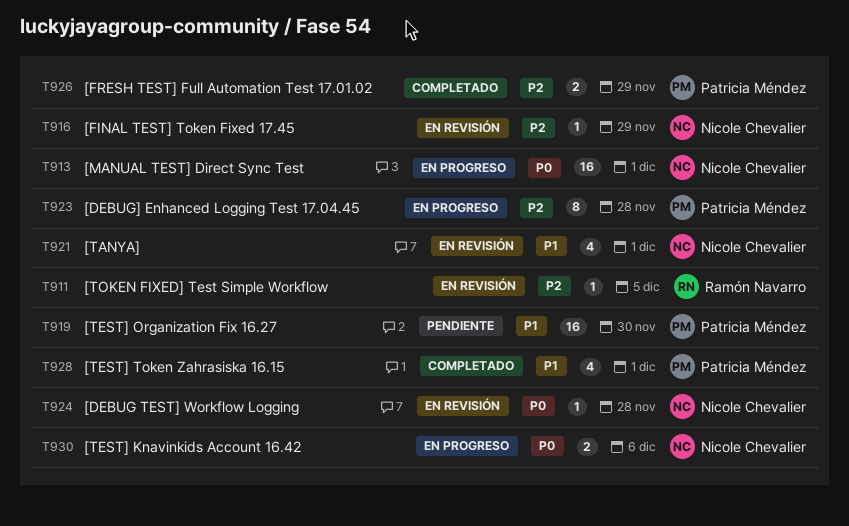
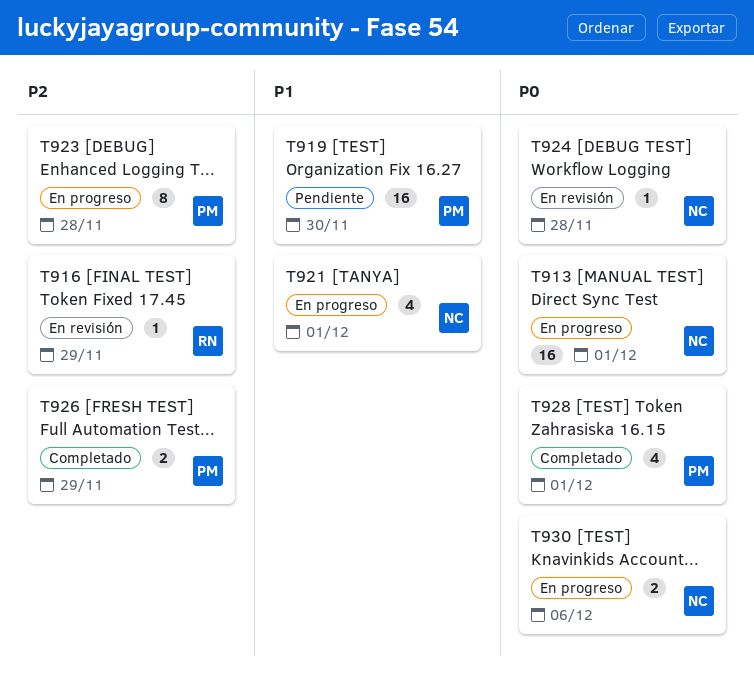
T911: present -> none
T916, owner: Nicole Chevalier -> Ramón Navarro
T921, status: En revisión -> En progreso
T928, priority: P1 -> P0

